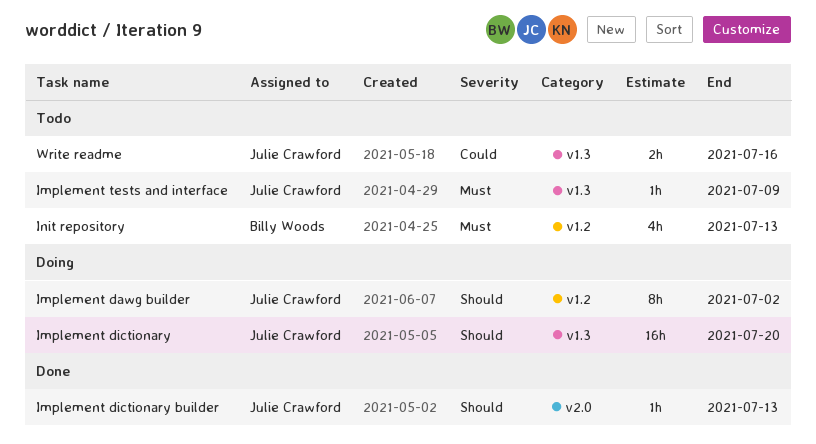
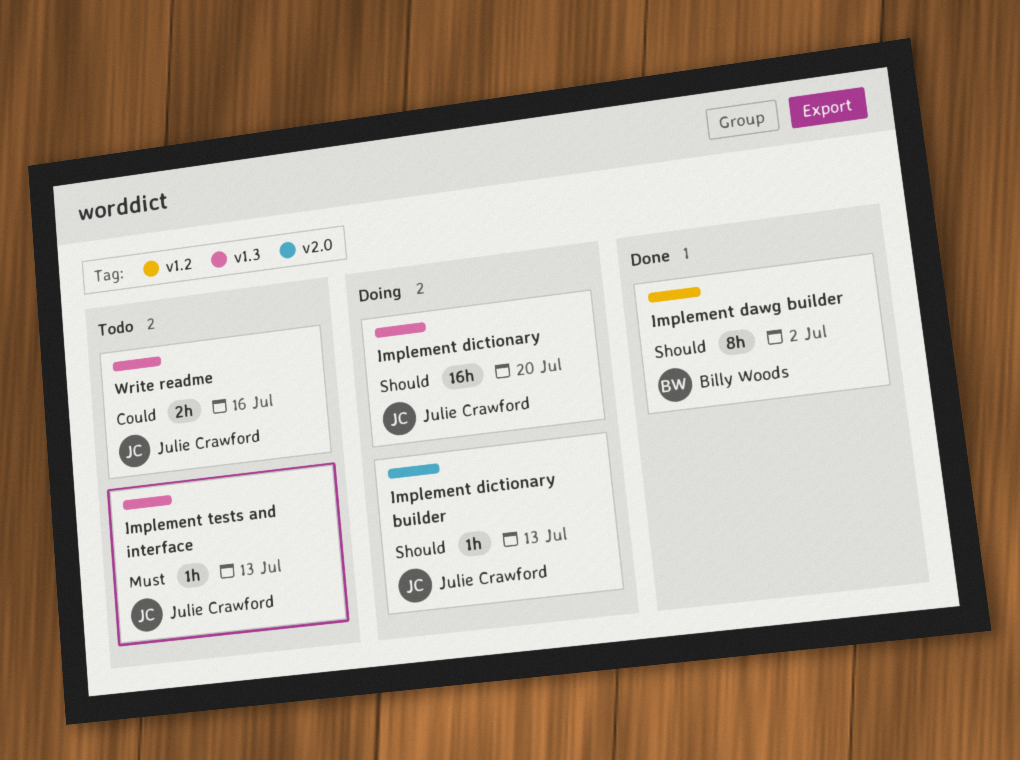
Implement dawg builder, status: Doing -> Done
Implement dawg builder, owner: Julie Crawford -> Billy Woods
Implement dictionary builder, status: Done -> Doing
Implement tests and interface, due: Jul 9 -> Jul 13
Init repository: present -> none

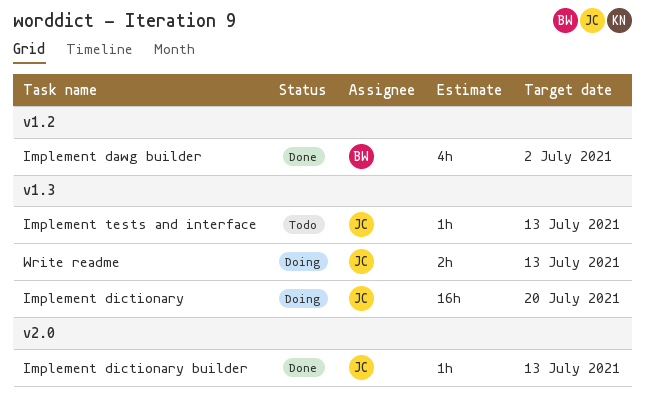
Implement dawg builder, estimate: 8h -> 4h
Implement dictionary builder, status: Doing -> Done
Write readme, status: Todo -> Doing
Write readme, due: Jul 16 -> Jul 13

